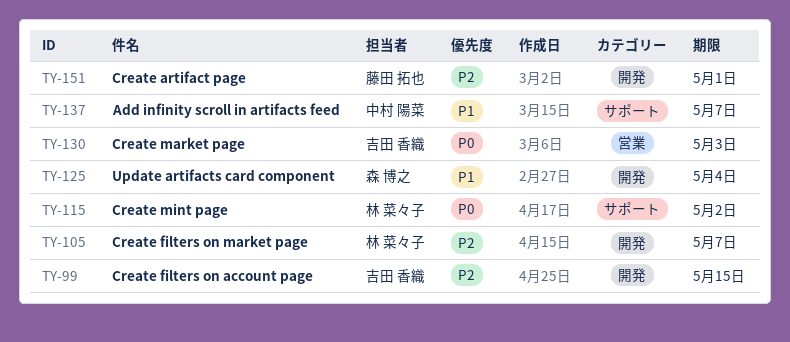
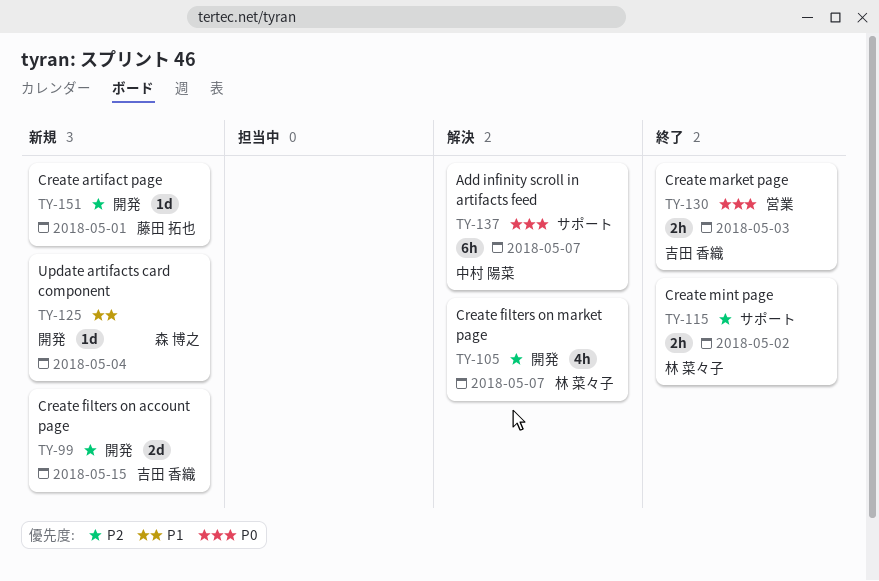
TY-115, priority: P0 -> P2
TY-137, priority: P1 -> P0

